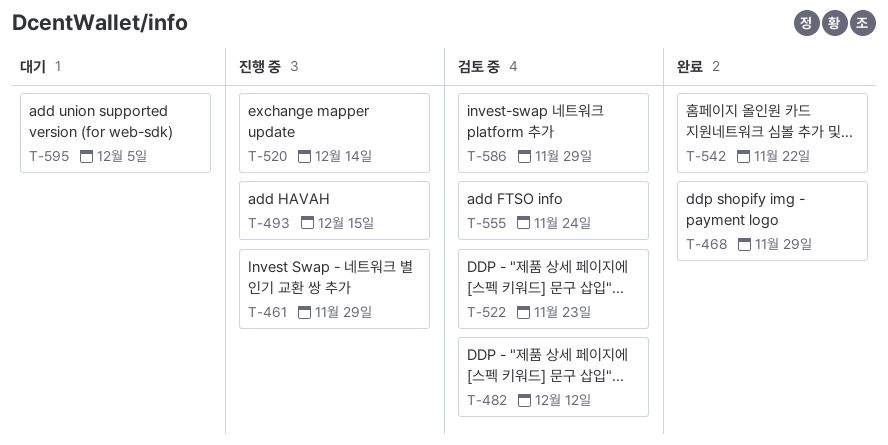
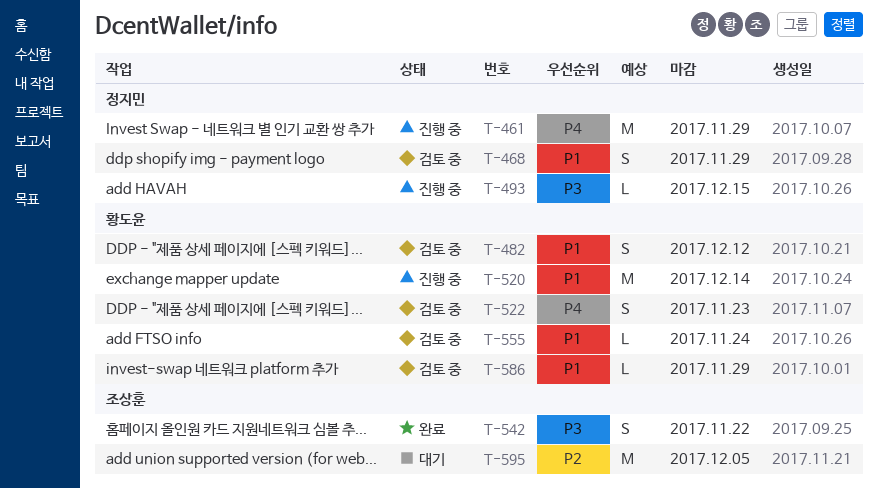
T-468, status: 완료 -> 검토 중

